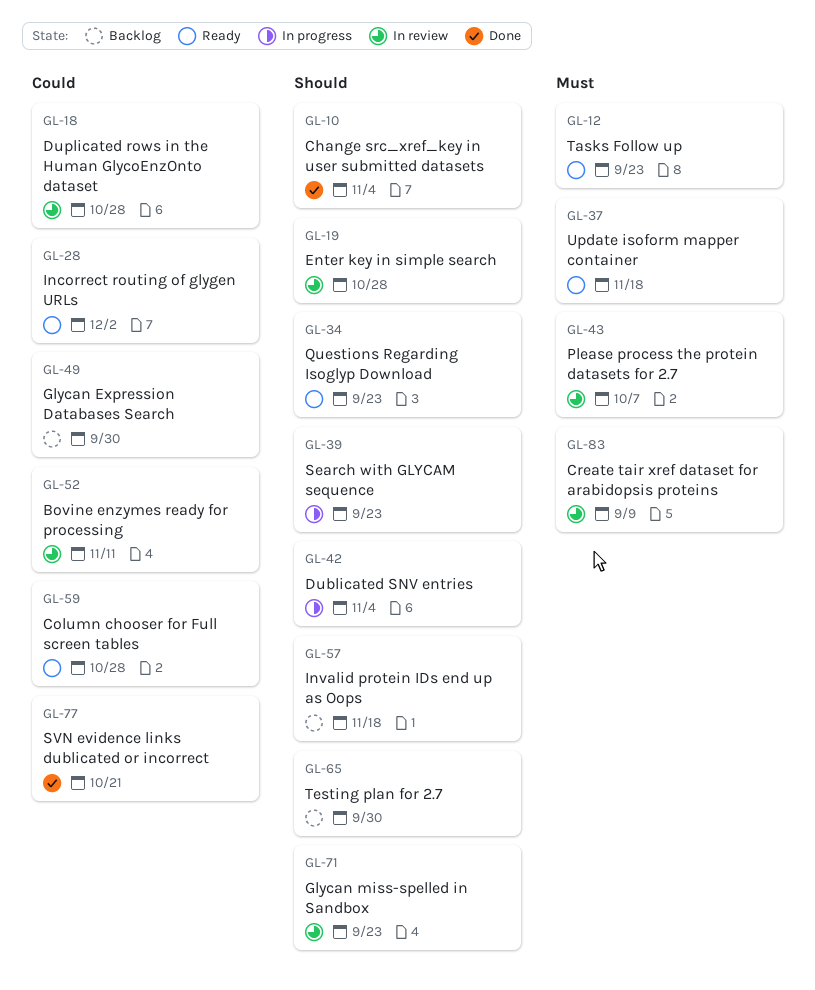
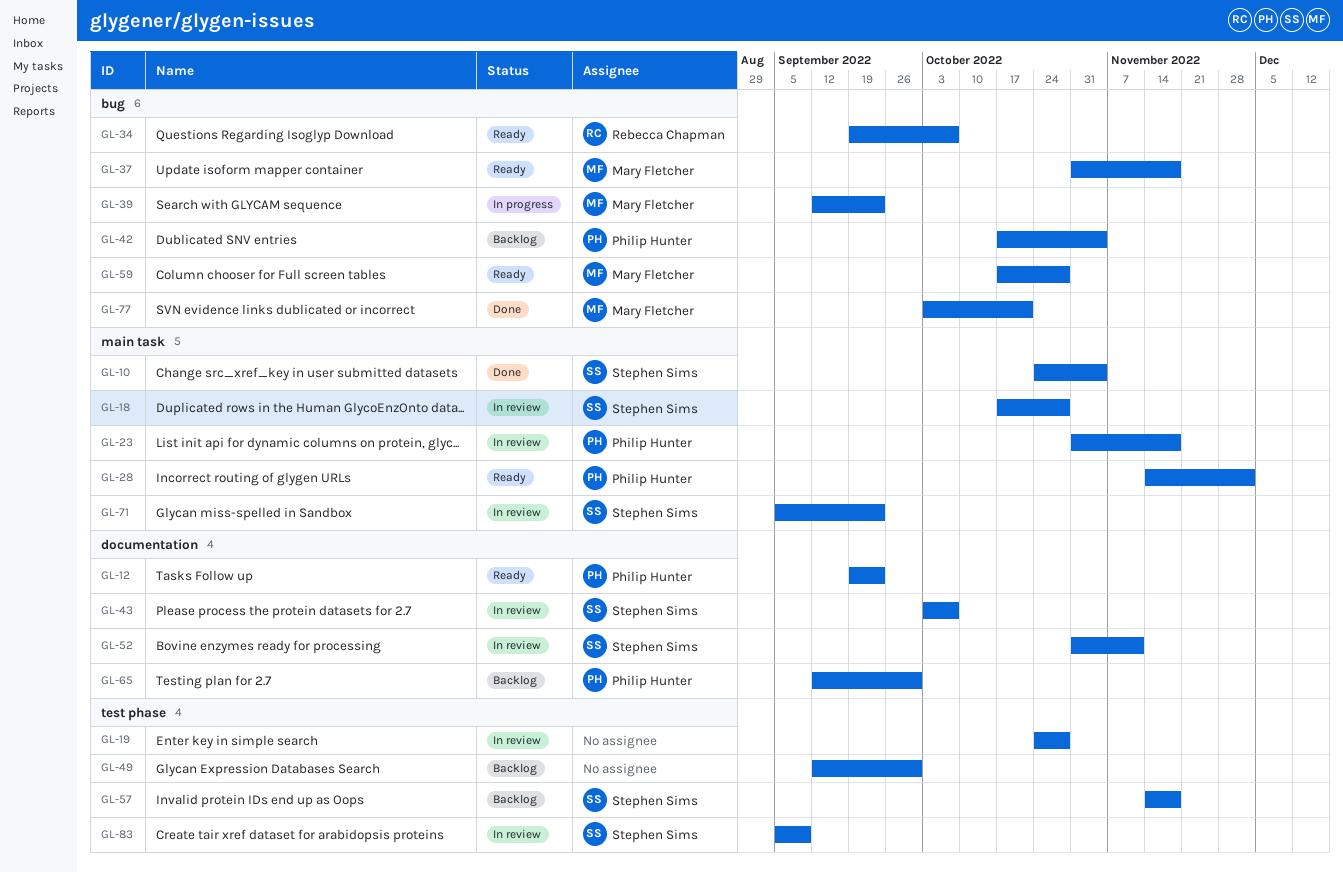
GL-23: none -> present
GL-34, due: Sep 23 -> Oct 7
GL-42, status: In progress -> Backlog

